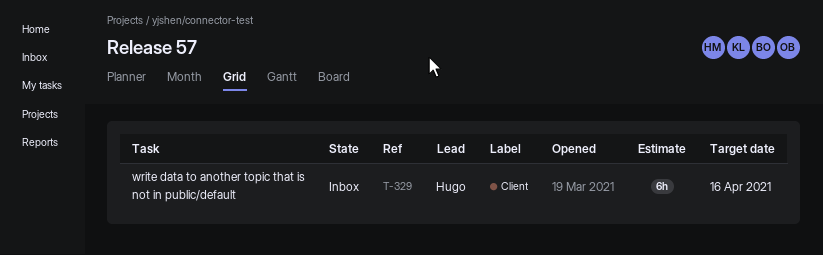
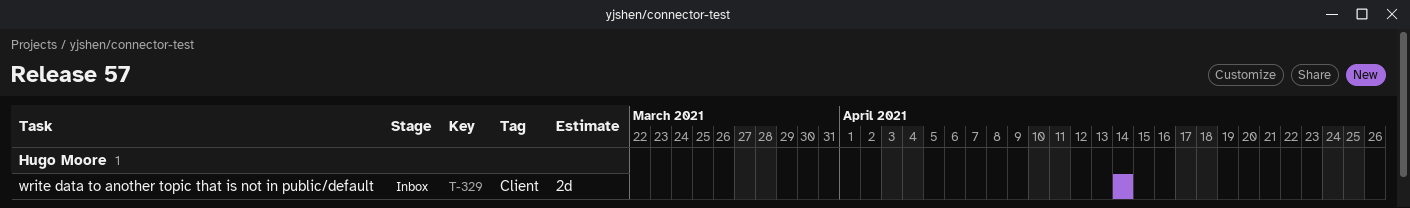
T-329, estimate: 6h -> 2d
T-329, due: Apr 16 -> Apr 14

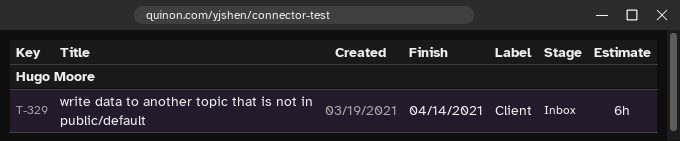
T-329, estimate: 2d -> 6h

